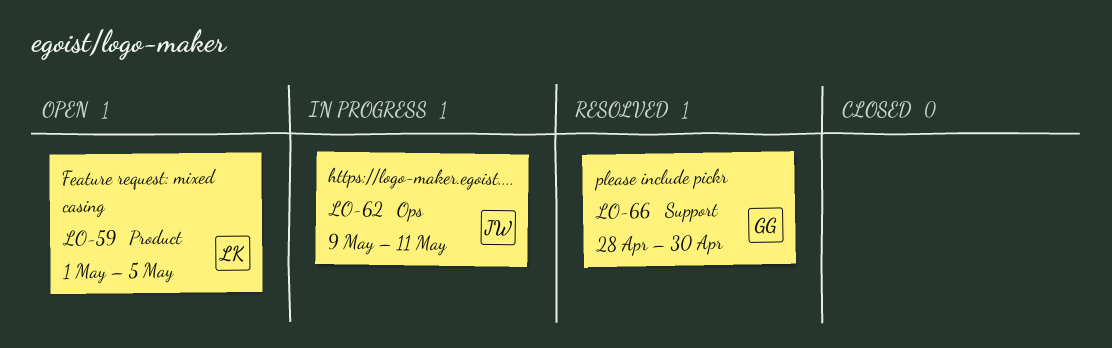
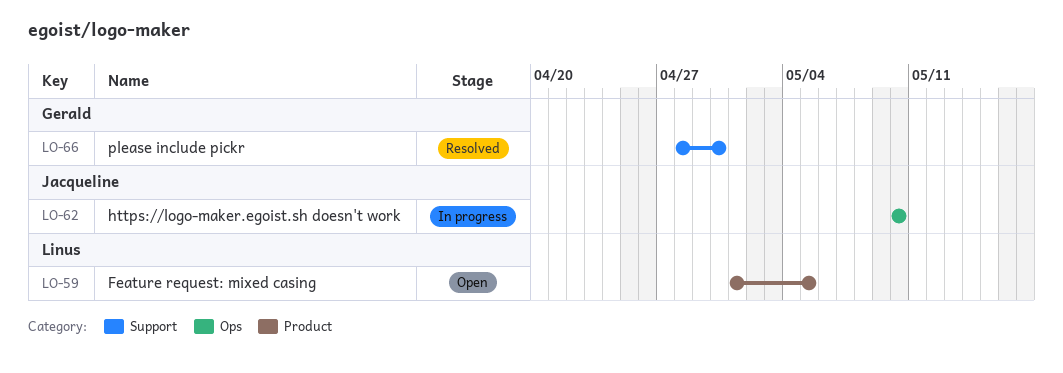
LO-62, start: May 9 -> May 10
LO-62, due: May 11 -> May 10

